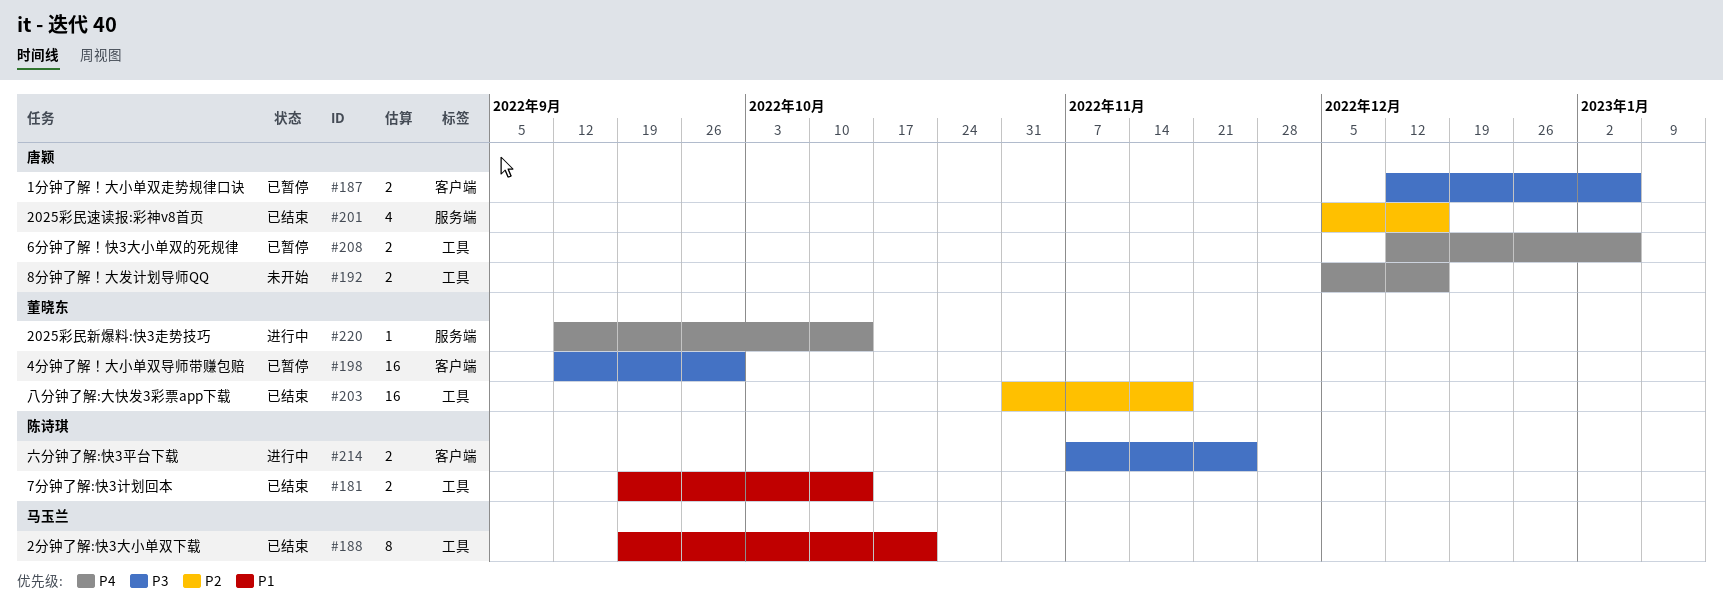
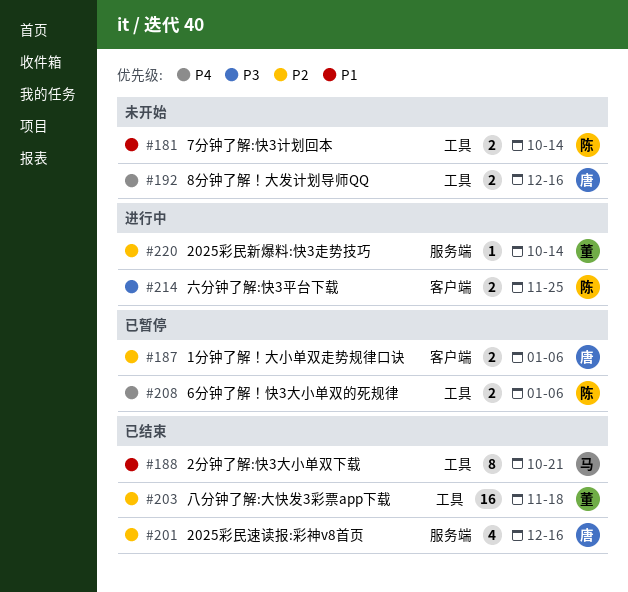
#181, status: 已结束 -> 未开始
#187, priority: P3 -> P2
#198: present -> none
#208, owner: 唐颖 -> 陈诗琪
#220, priority: P4 -> P2

